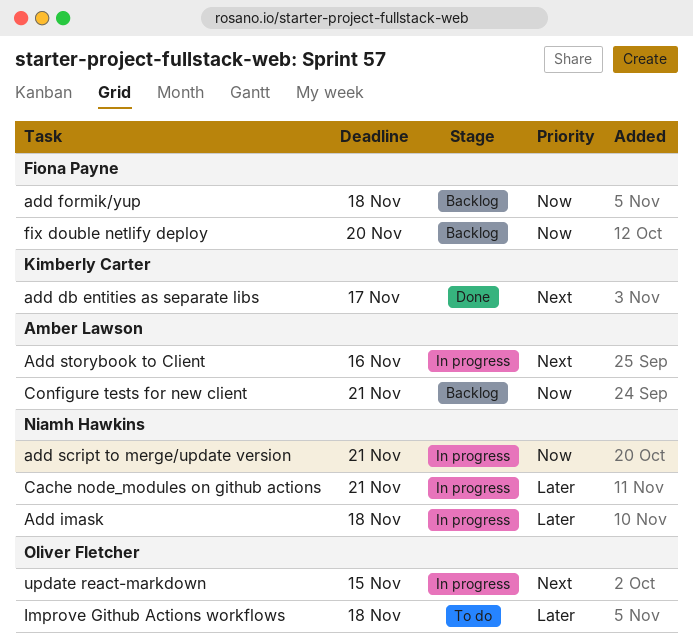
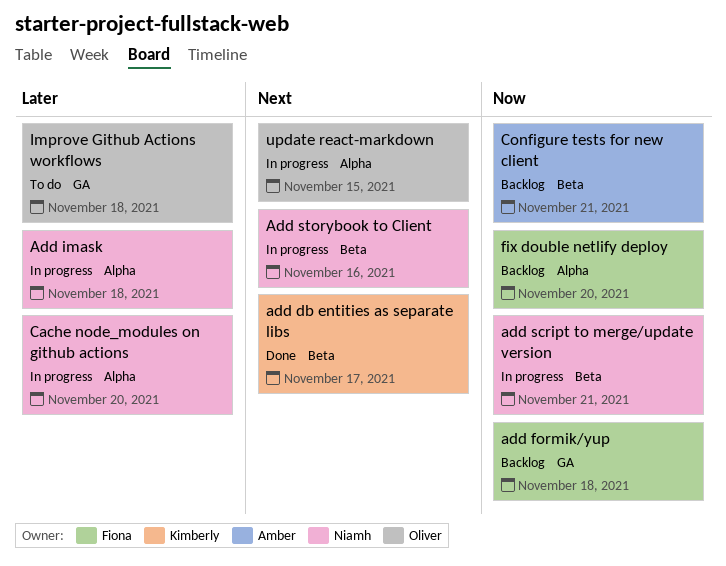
Add storybook to Client, owner: Amber Lawson -> Niamh Hawkins
Cache node_modules on github actions, due: Nov 21 -> Nov 20

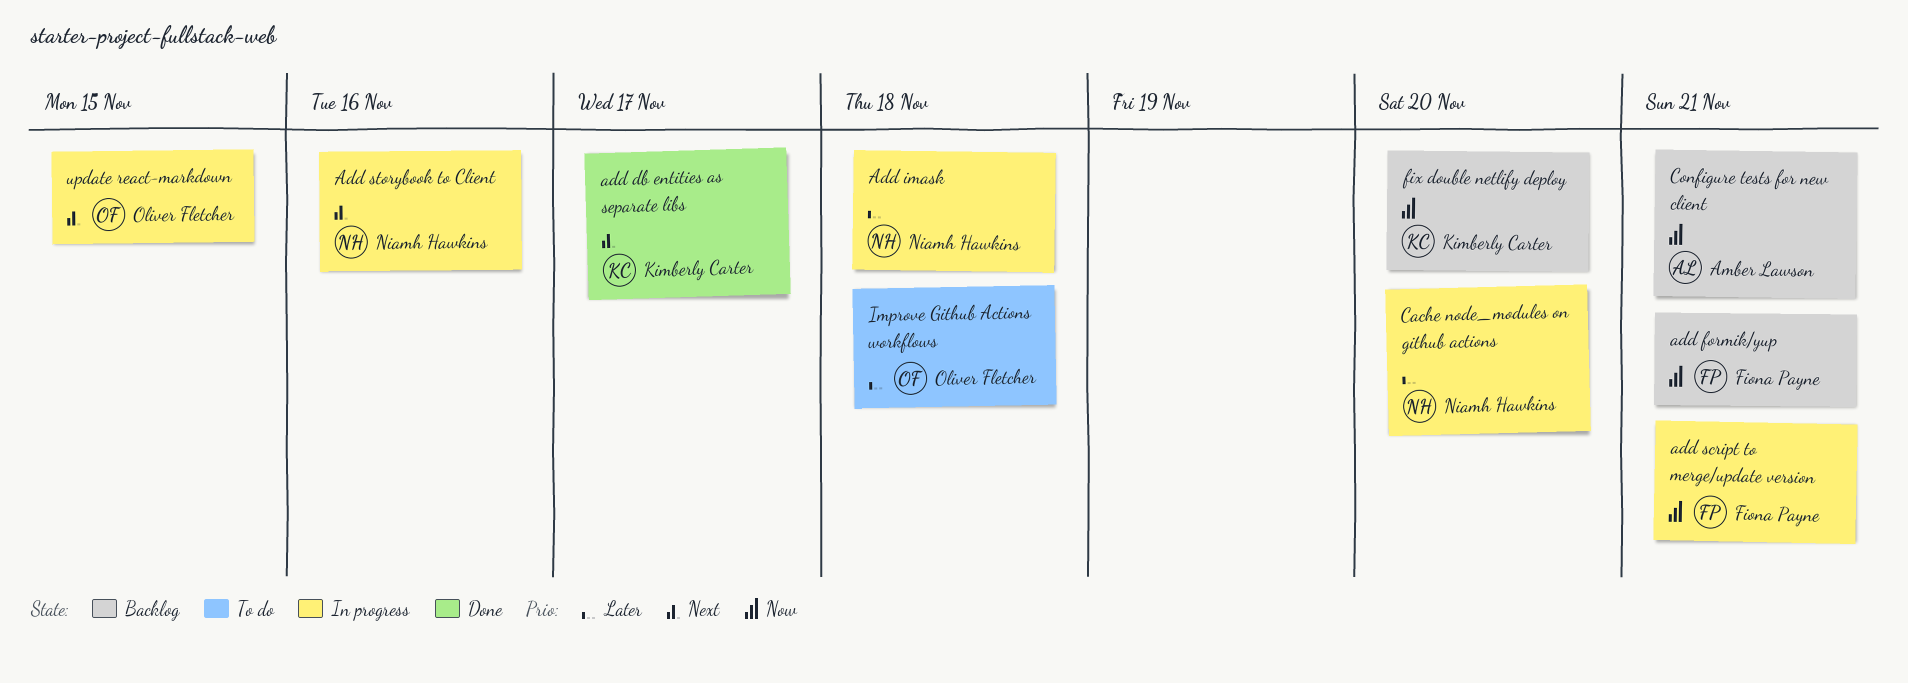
add formik/yup, due: Nov 18 -> Nov 21
add script to merge/update version, owner: Niamh Hawkins -> Fiona Payne
fix double netlify deploy, owner: Fiona Payne -> Kimberly Carter

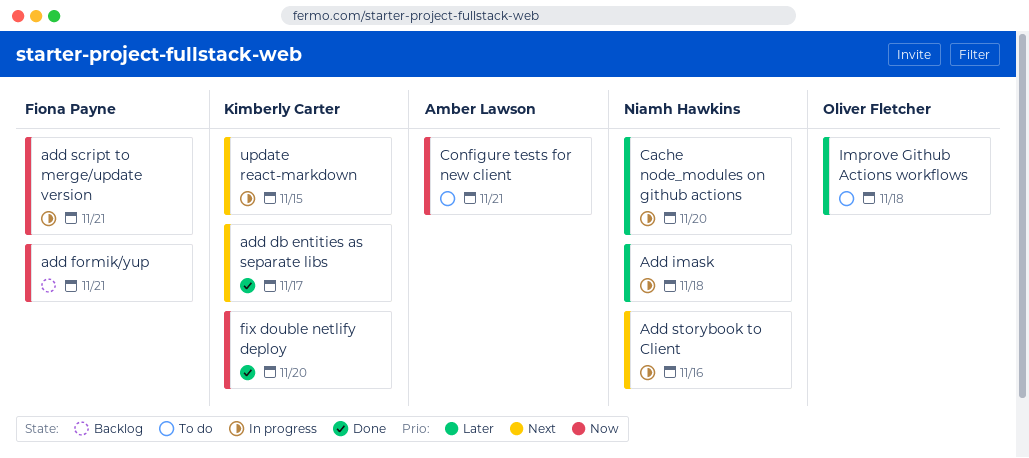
Configure tests for new client, status: Backlog -> To do
fix double netlify deploy, status: Backlog -> Done
update react-markdown, owner: Oliver Fletcher -> Kimberly Carter

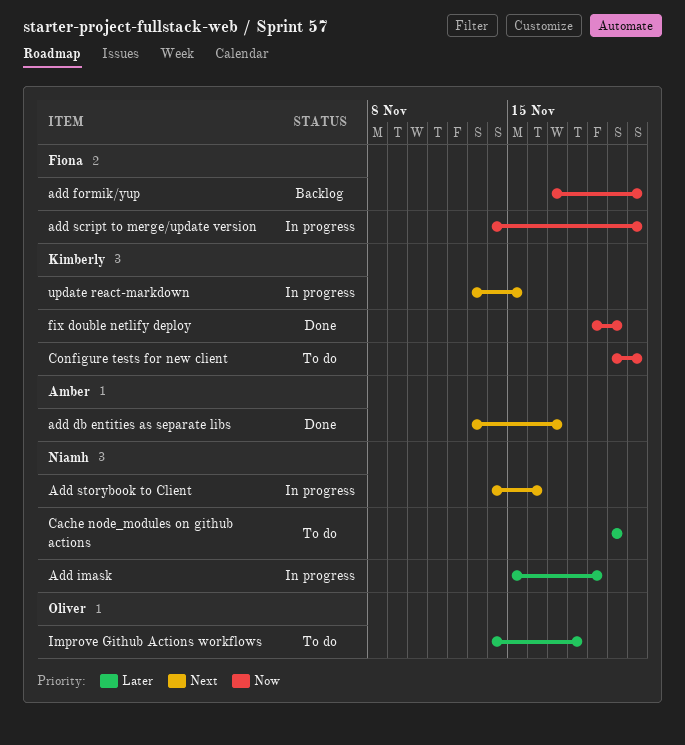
add db entities as separate libs, owner: Kimberly Carter -> Amber Lawson
Add imask, due: Nov 18 -> Nov 19
Cache node_modules on github actions, status: In progress -> To do
Configure tests for new client, owner: Amber Lawson -> Kimberly Carter

